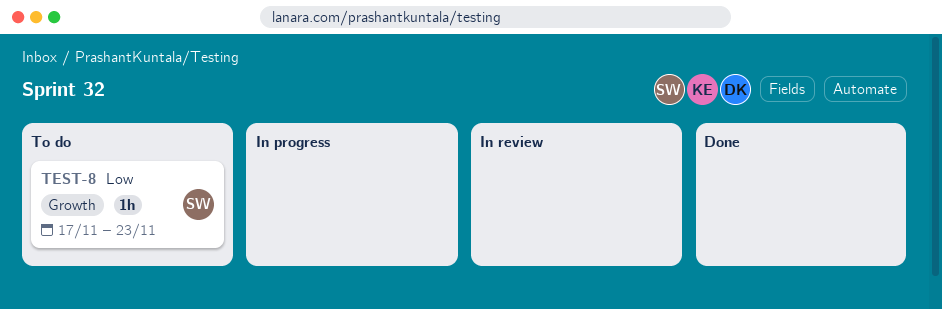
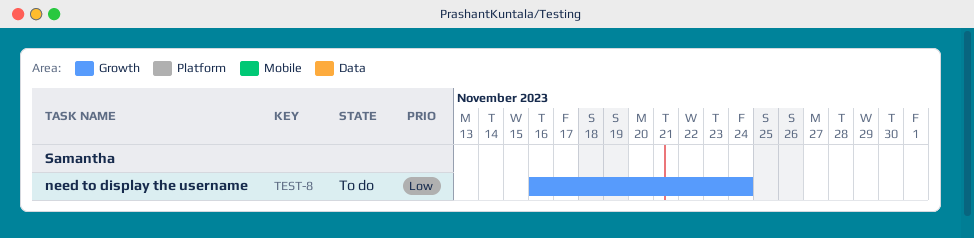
TEST-8, start: Nov 17 -> Nov 16
TEST-8, due: Nov 23 -> Nov 24

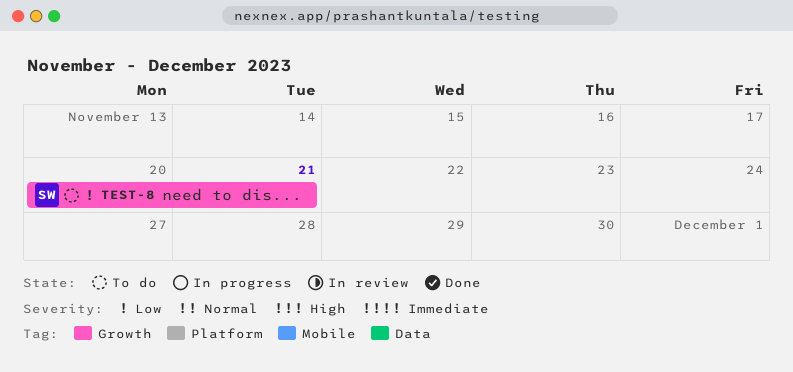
TEST-8, start: Nov 16 -> Nov 20
TEST-8, due: Nov 24 -> Nov 21

